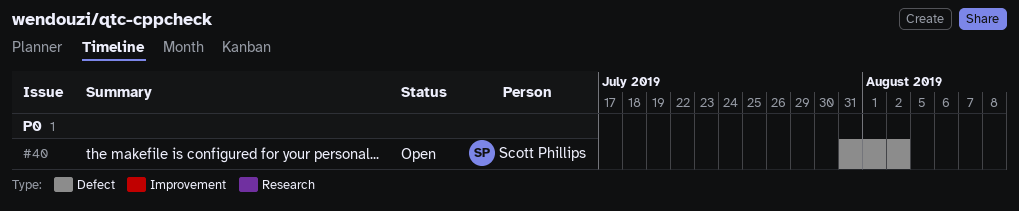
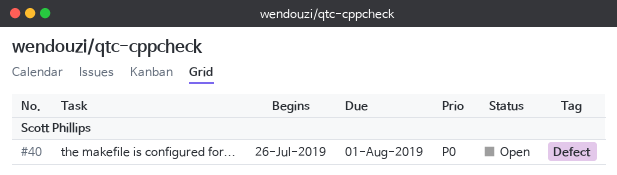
#40, start: Jul 31 -> Jul 26
#40, due: Aug 2 -> Aug 1

